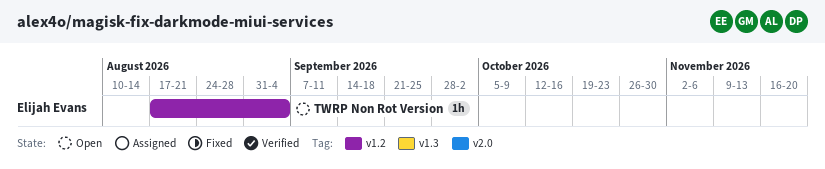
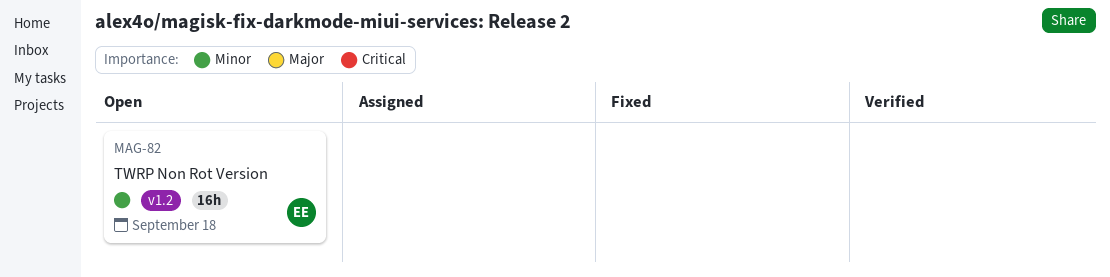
TWRP Non Rot Version, estimate: 1h -> 16h
TWRP Non Rot Version, due: Sep 4 -> Sep 18

